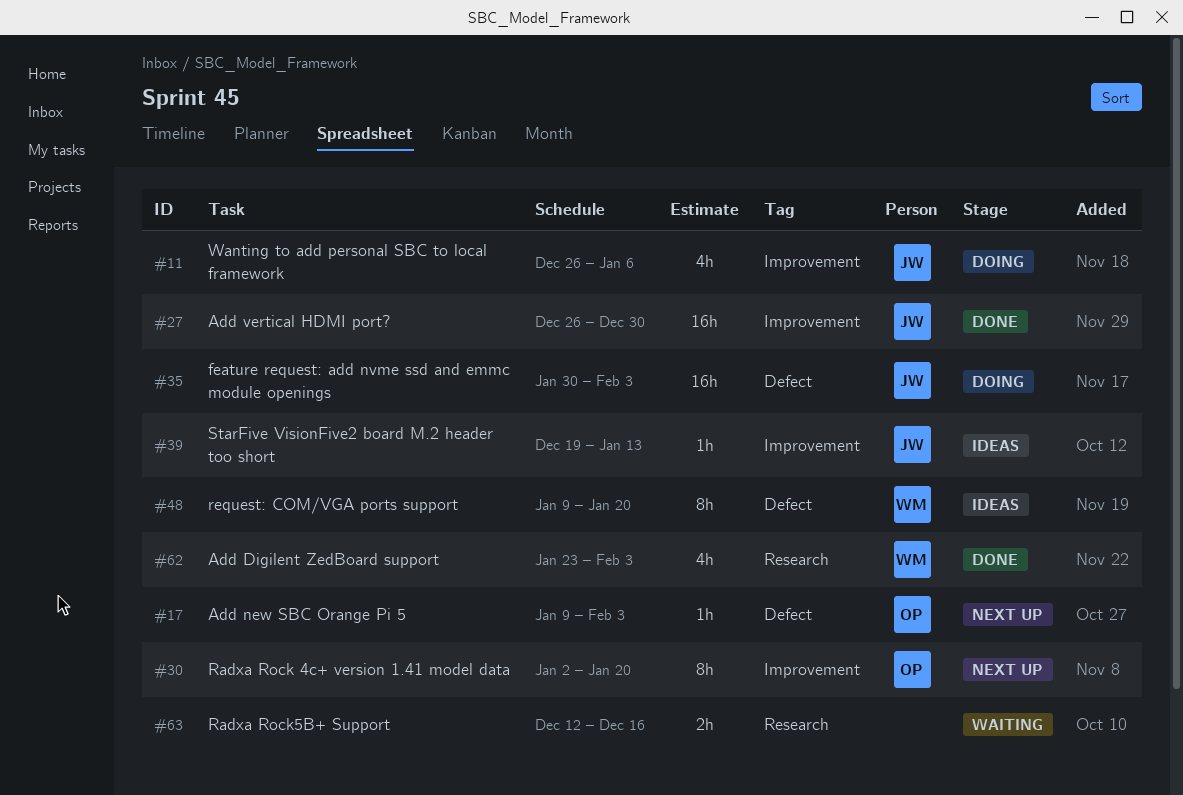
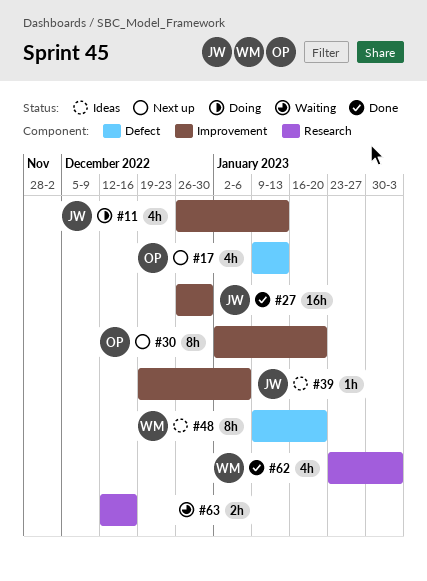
#11, due: Jan 6 -> Jan 13
#17, estimate: 1h -> 4h
#17, due: Feb 3 -> Jan 13
#35: present -> none
#39, due: Jan 13 -> Jan 6

